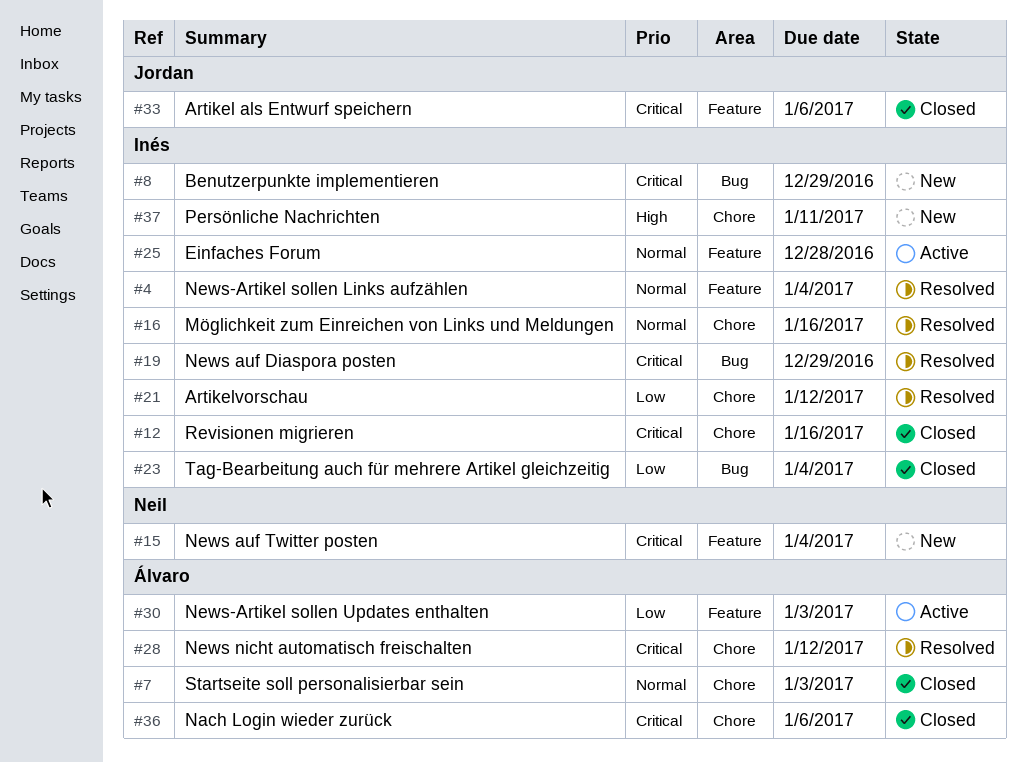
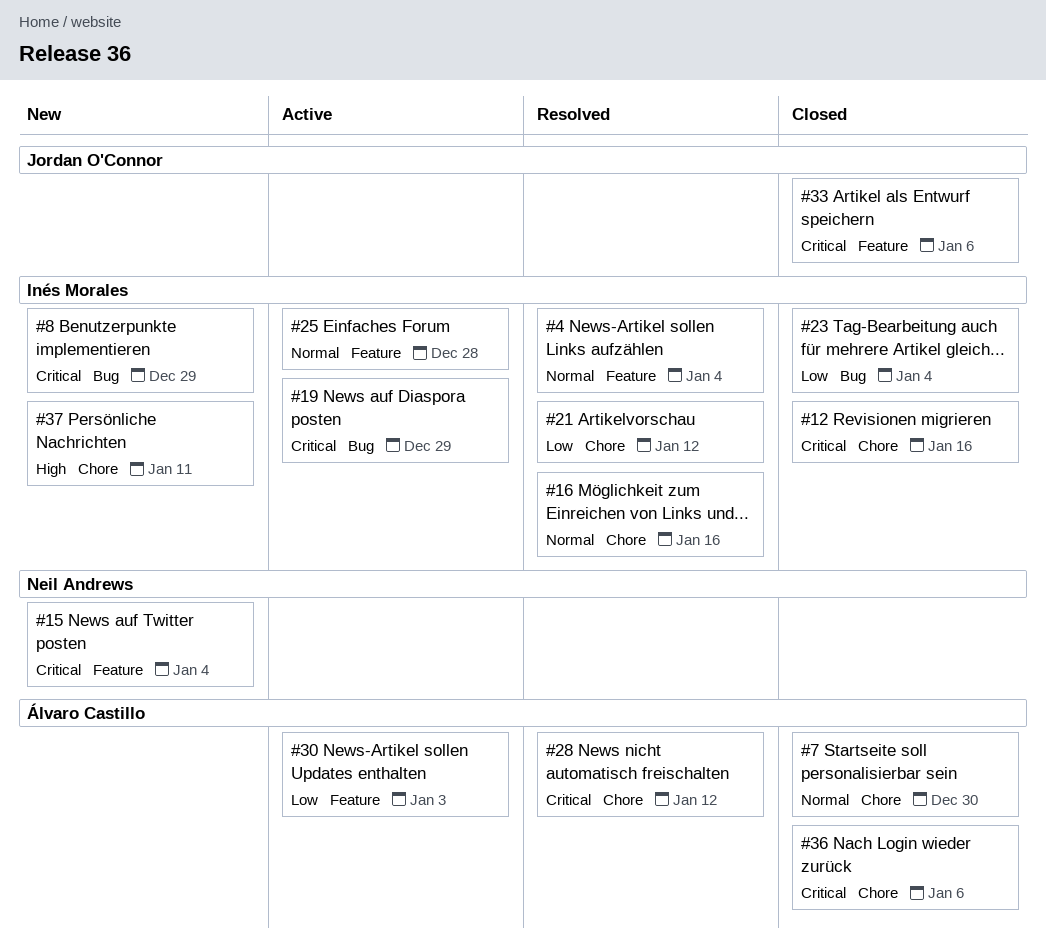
#7, due: Jan 3 -> Dec 30
#19, status: Resolved -> Active

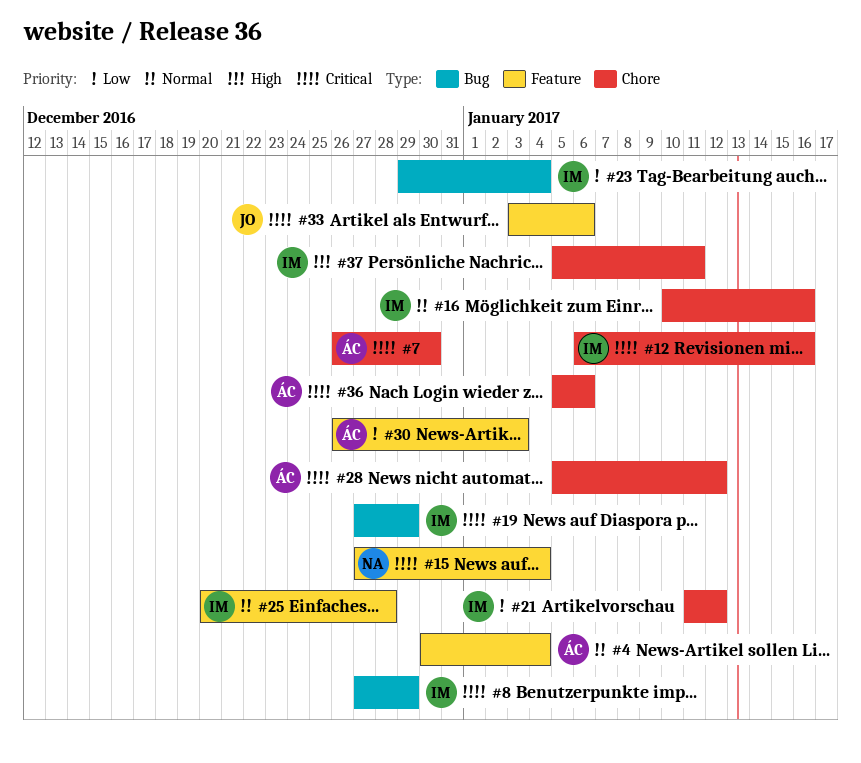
#4, owner: Inés Morales -> Álvaro Castillo
#7, priority: Normal -> Critical

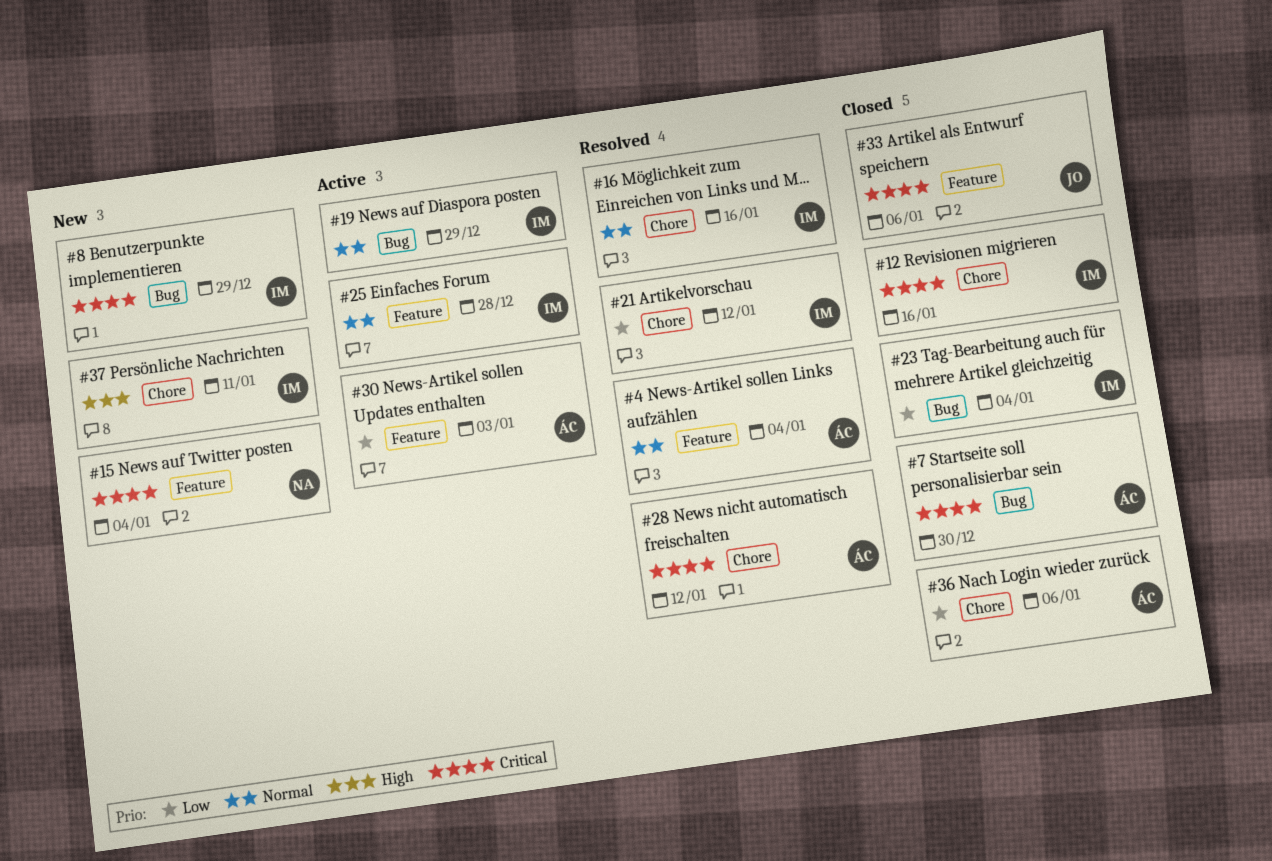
#7, label: Chore -> Bug
#19, priority: Critical -> Normal
#36, priority: Critical -> Low

